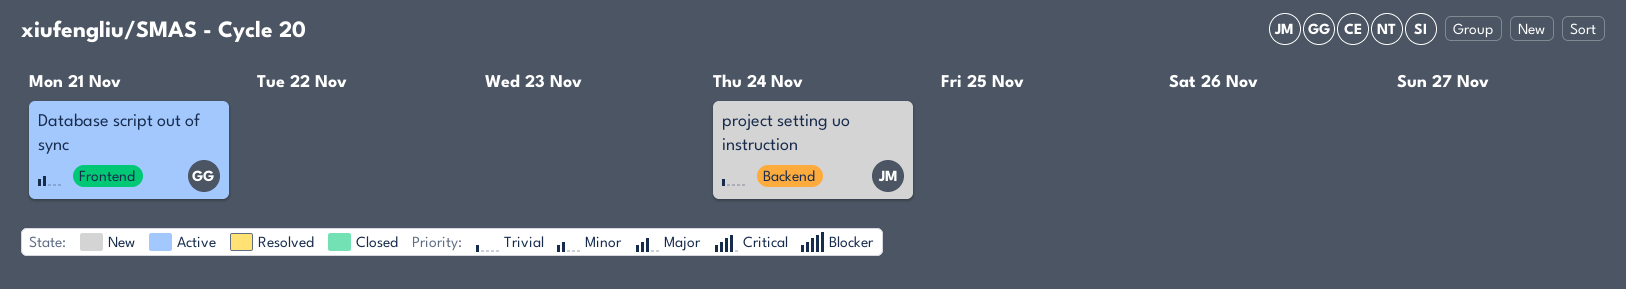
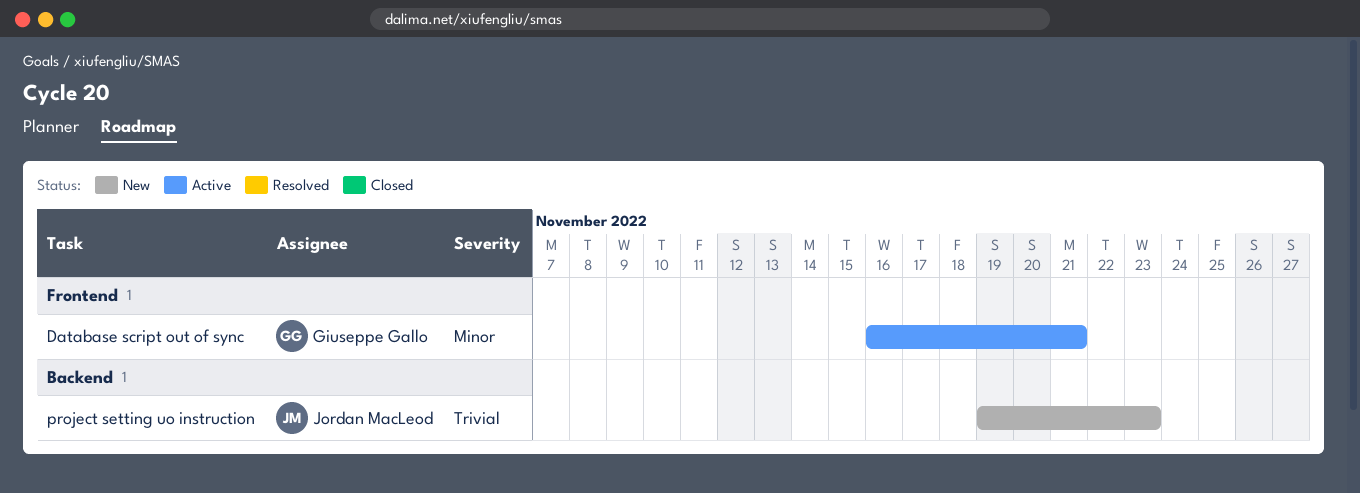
project setting uo instruction, due: Nov 24 -> Nov 23

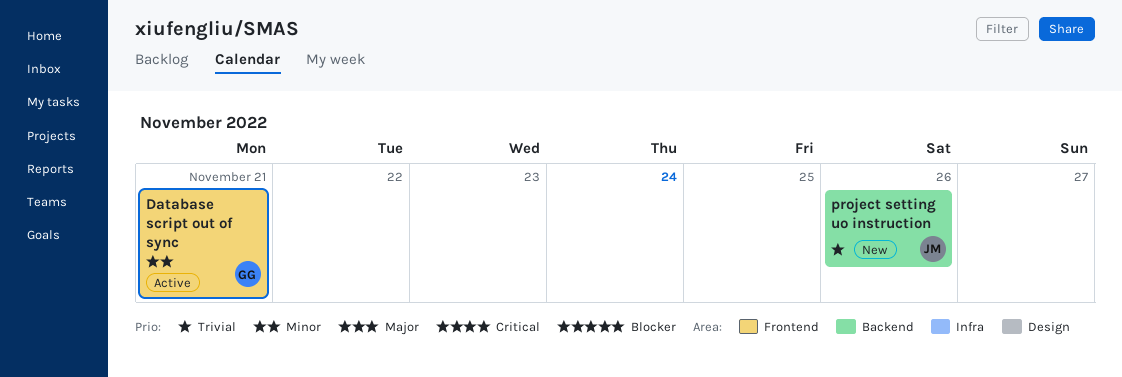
project setting uo instruction, due: Nov 23 -> Nov 26

